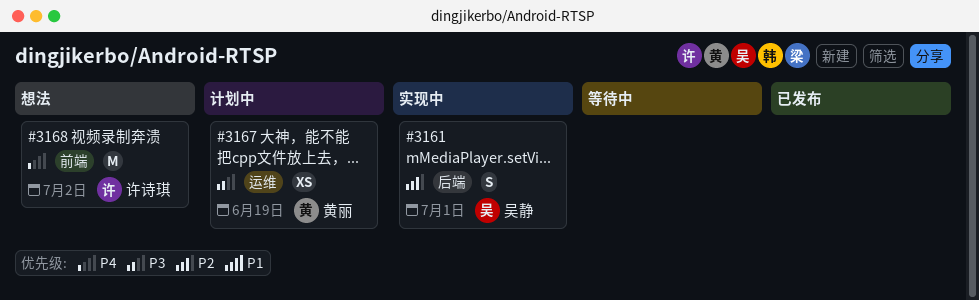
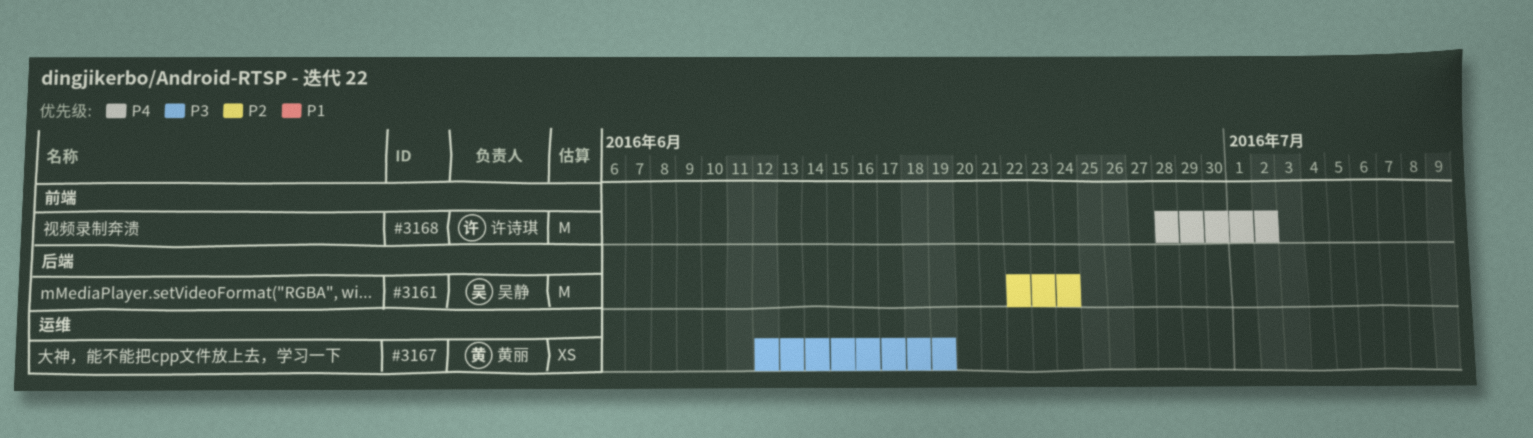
#3161, estimate: S -> M
#3161, due: Jul 1 -> Jun 24

